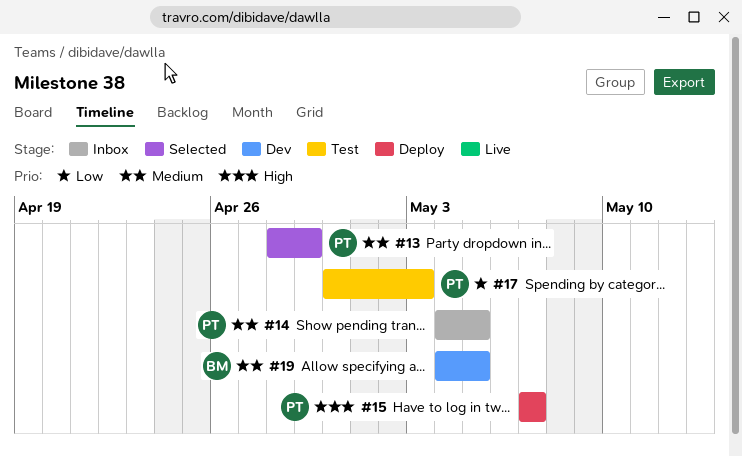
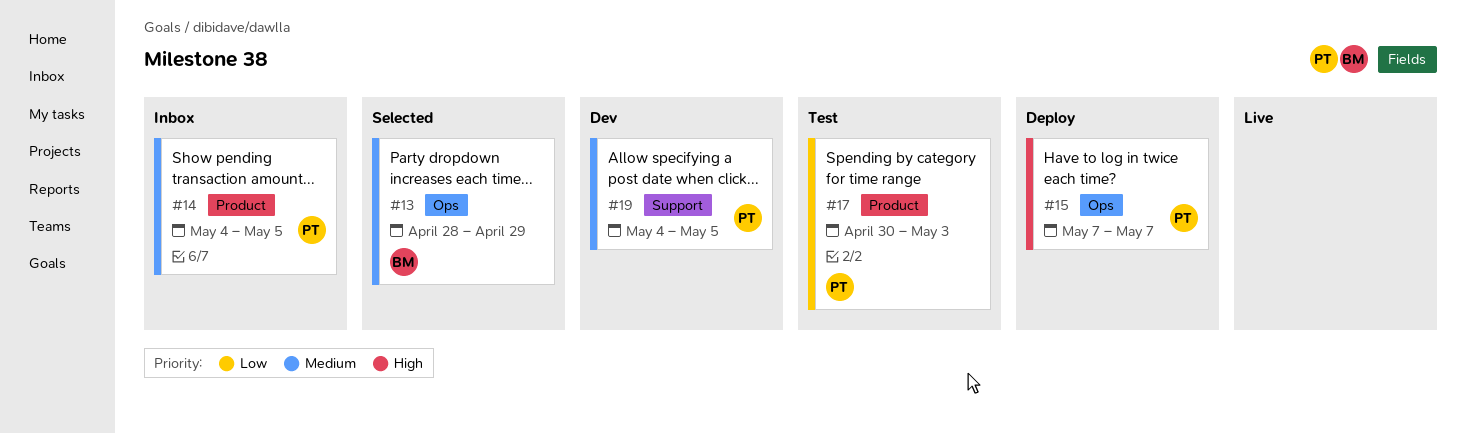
#13, owner: PT -> BM
#19, owner: BM -> PT

